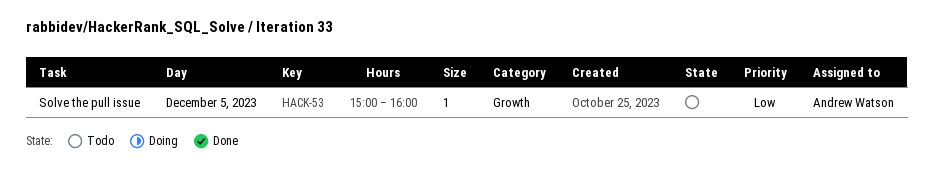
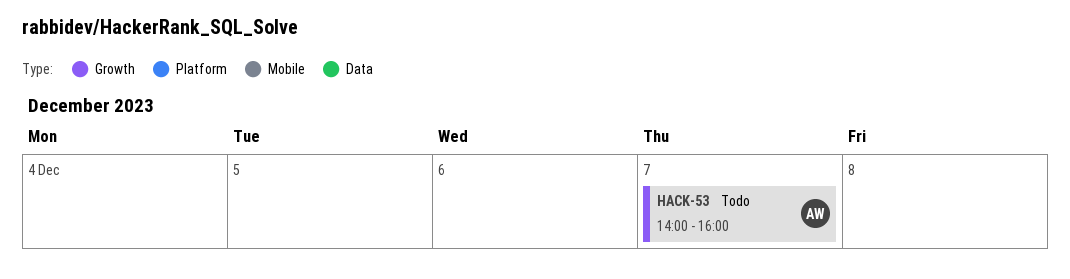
HACK-53, day: Dec 5 -> Dec 7
HACK-53, begins: 15:00 -> 14:00

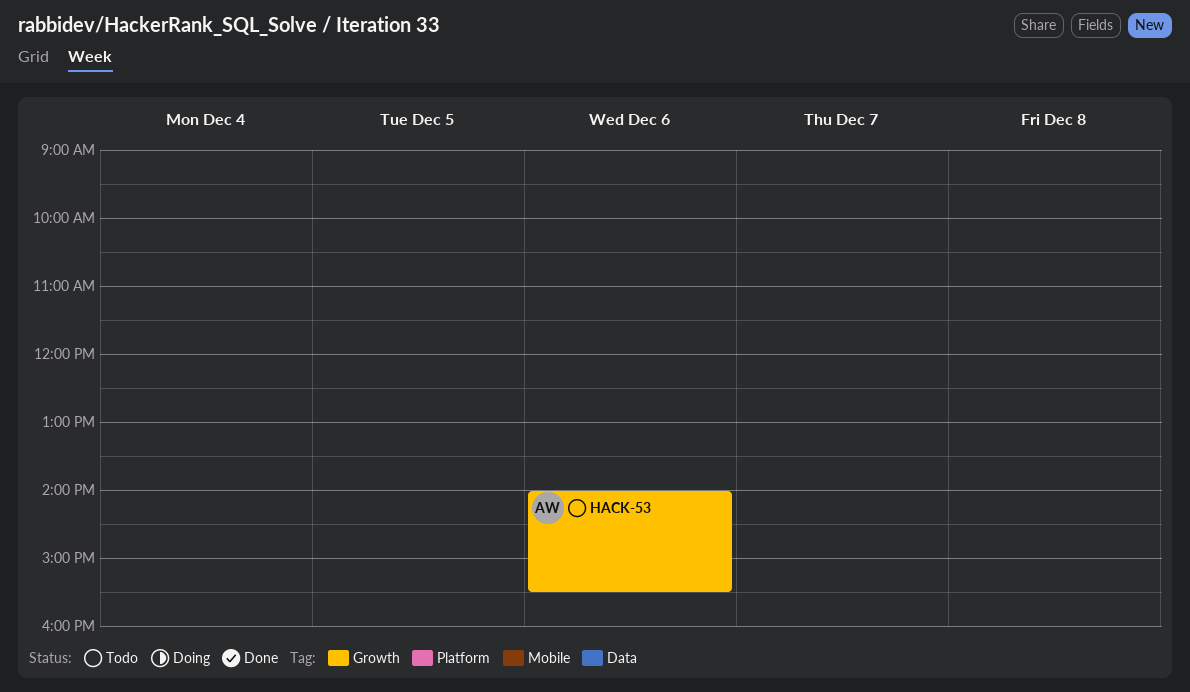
HACK-53, day: Dec 7 -> Dec 6
HACK-53, ends: 16:00 -> 15:30

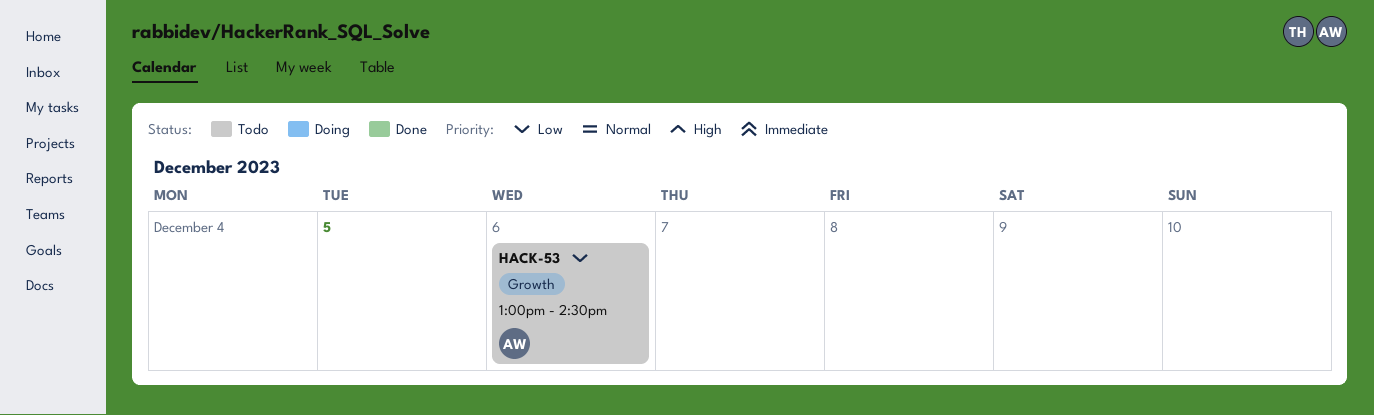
HACK-53, begins: 14:00 -> 13:00
HACK-53, ends: 15:30 -> 14:30

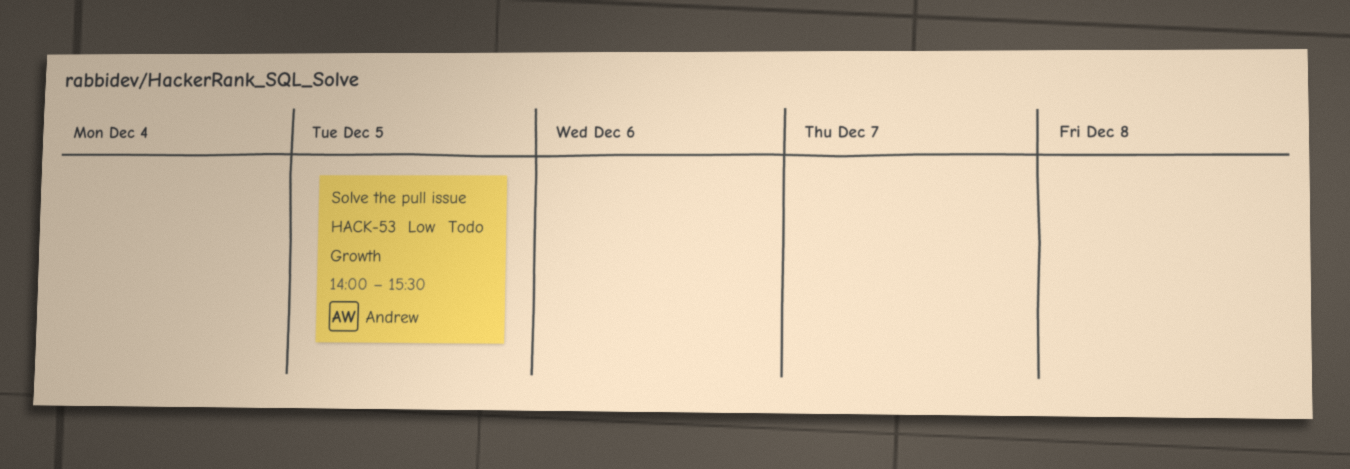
HACK-53, day: Dec 6 -> Dec 5
HACK-53, begins: 13:00 -> 14:00
HACK-53, ends: 14:30 -> 15:30

